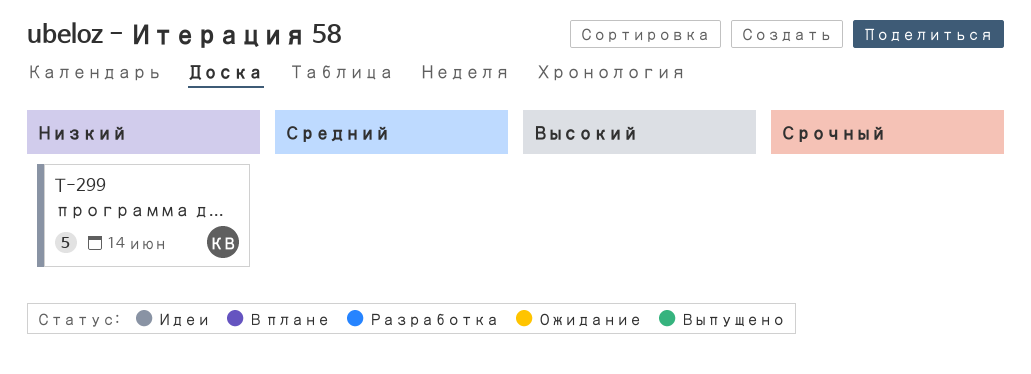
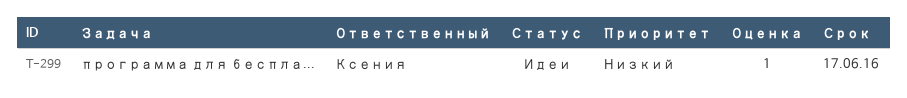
T-299, estimate: 5 -> 1
T-299, due: Jun 14 -> Jun 17

